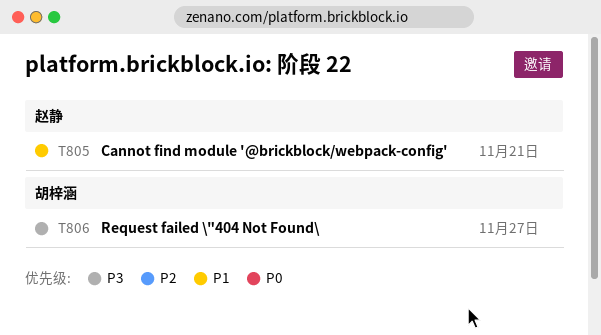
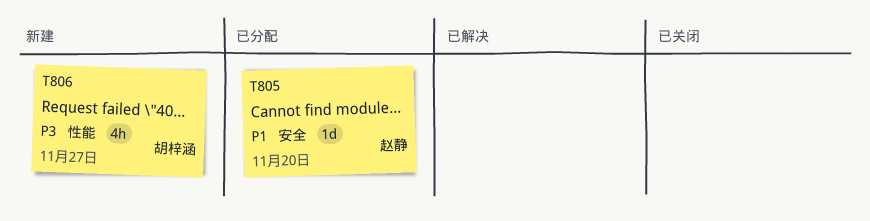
T805, due: Nov 21 -> Nov 20

